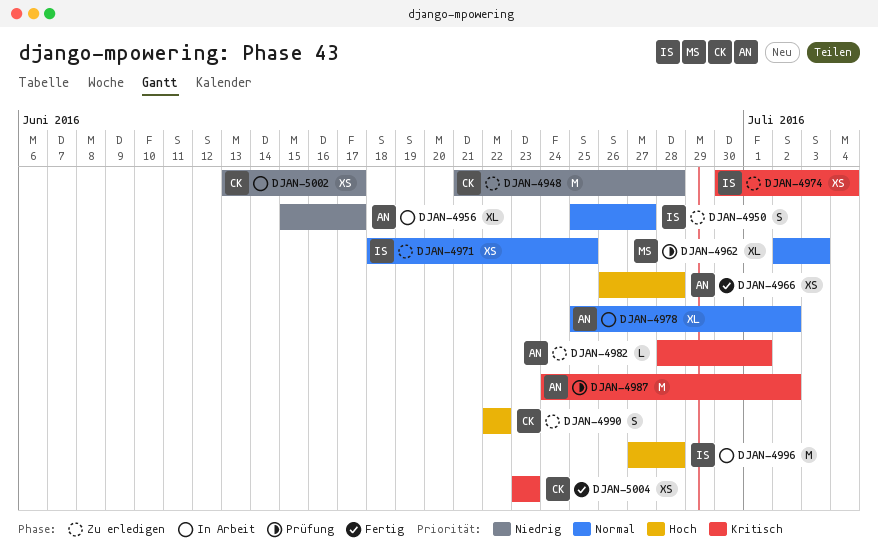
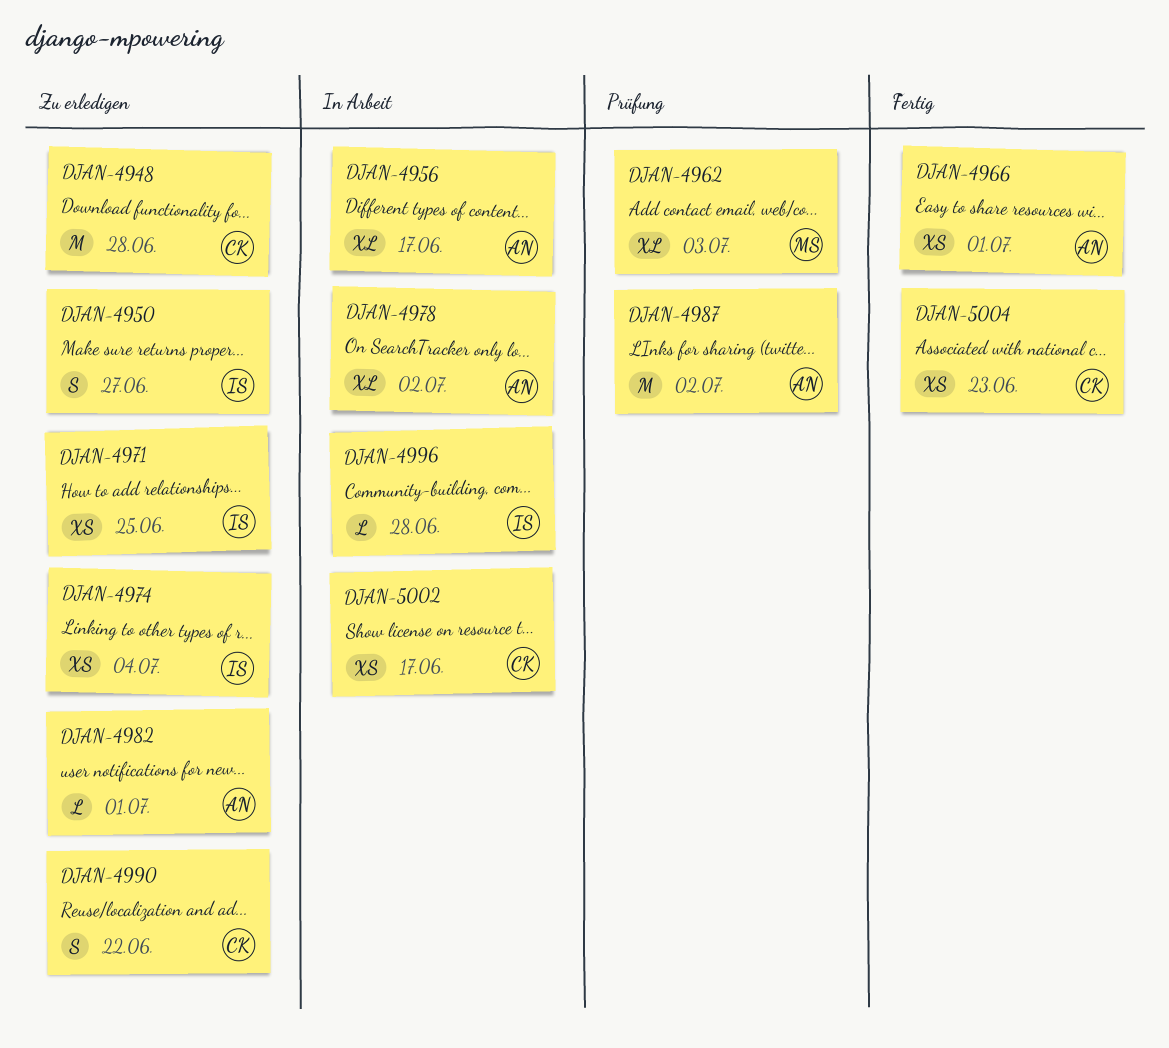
DJAN-4966, due: Jun 28 -> Jul 1
DJAN-4996, estimate: M -> L

